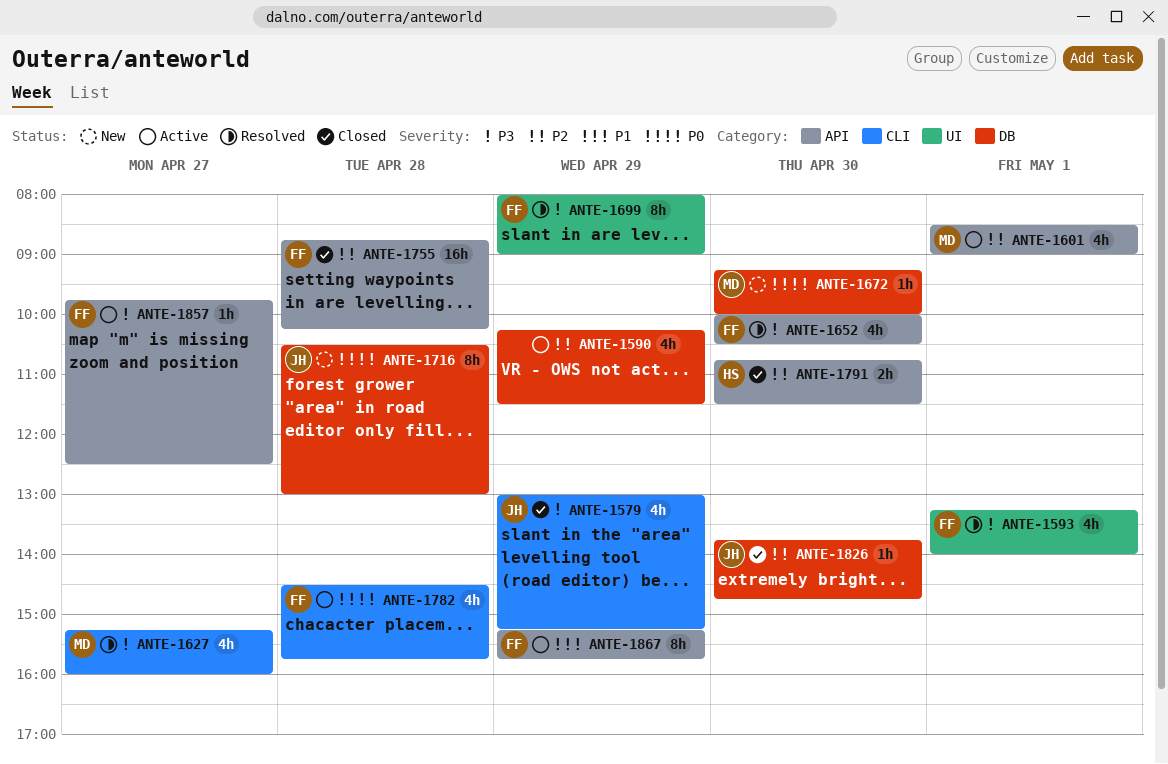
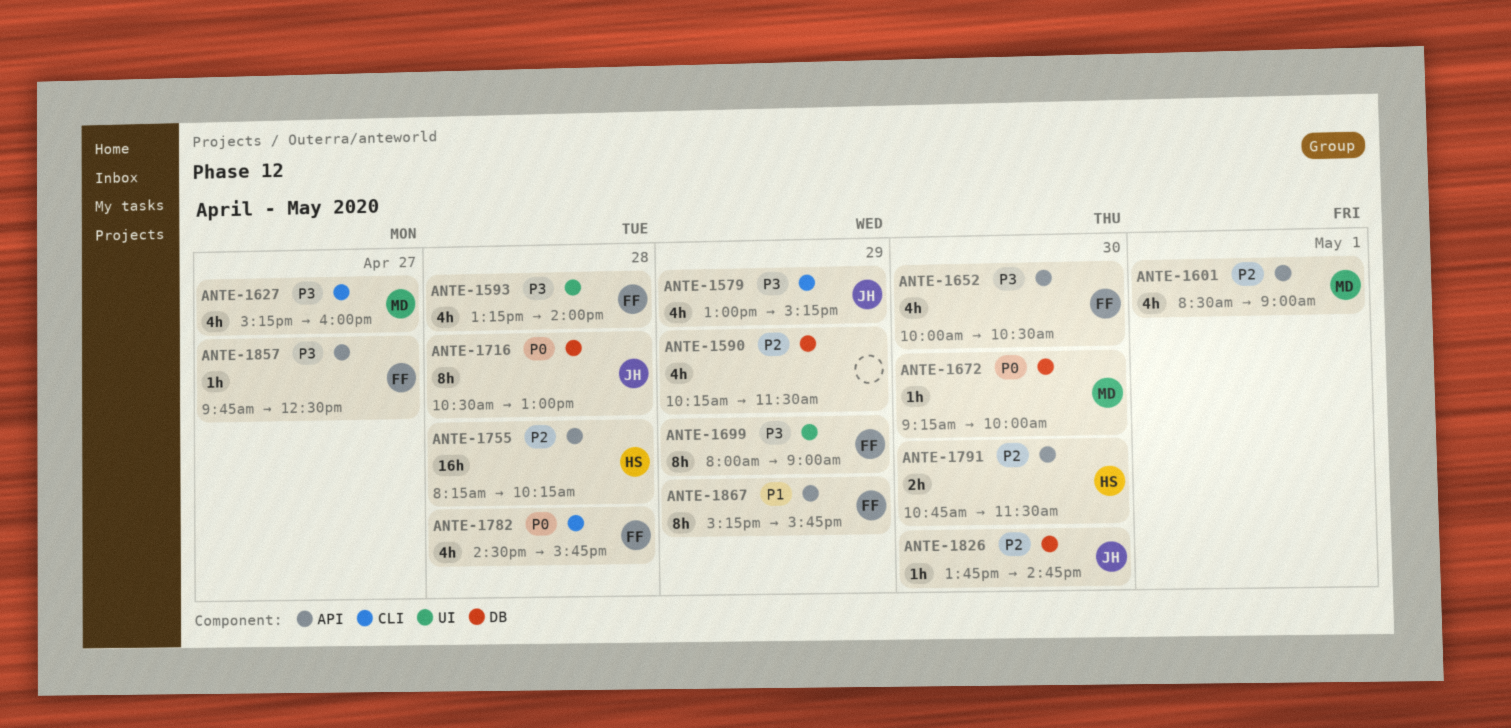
ANTE-1593, day: May 1 -> Apr 28
ANTE-1755, owner: FF -> HS
ANTE-1755, begins: 08:45 -> 08:15

